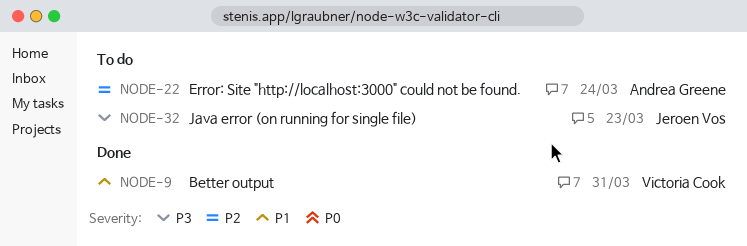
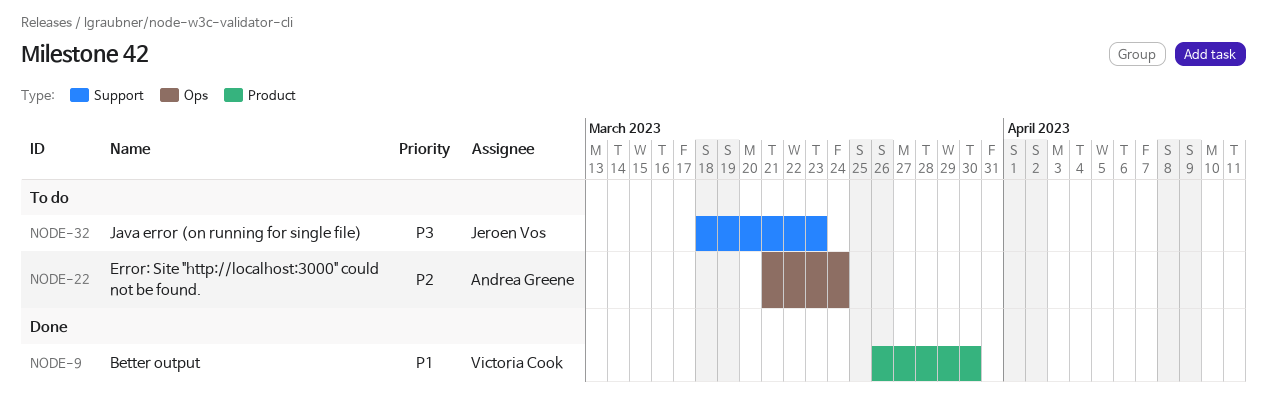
NODE-9, due: Mar 31 -> Mar 30

